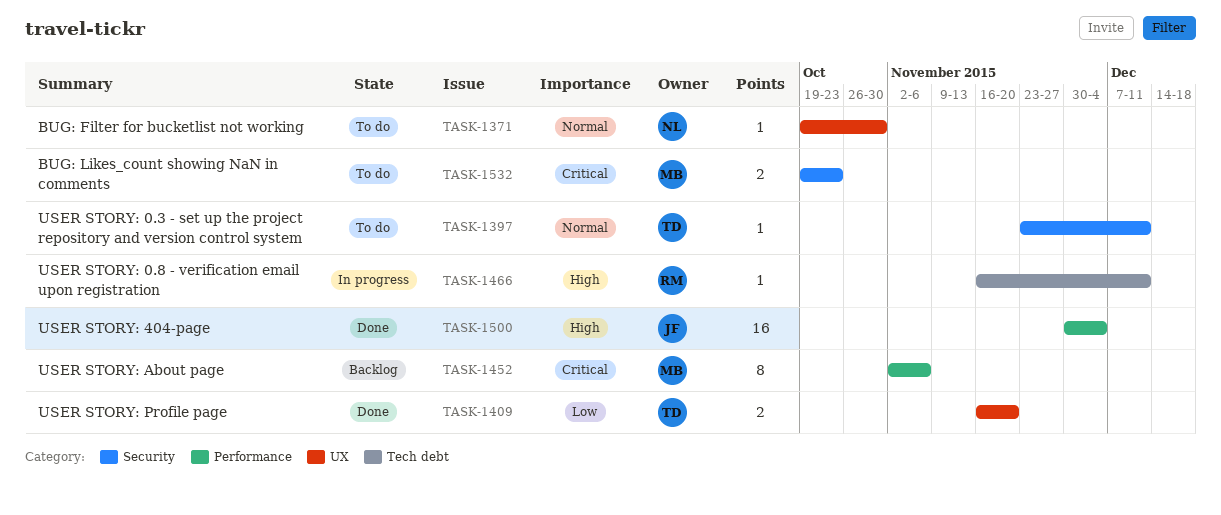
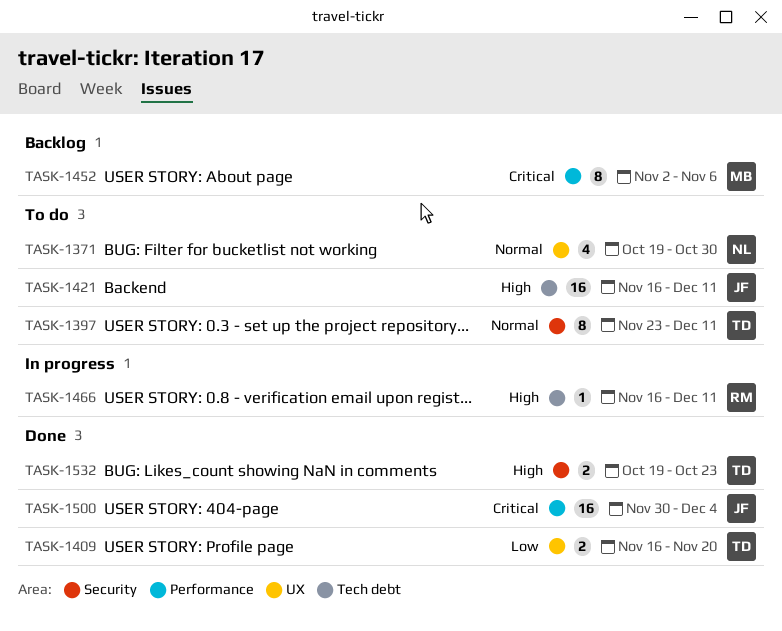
TASK-1371, estimate: 1 -> 4
TASK-1397, estimate: 1 -> 8
TASK-1421: none -> present
TASK-1500, priority: High -> Critical
TASK-1532, status: To do -> Done
TASK-1532, owner: MB -> TD
TASK-1532, priority: Critical -> High

